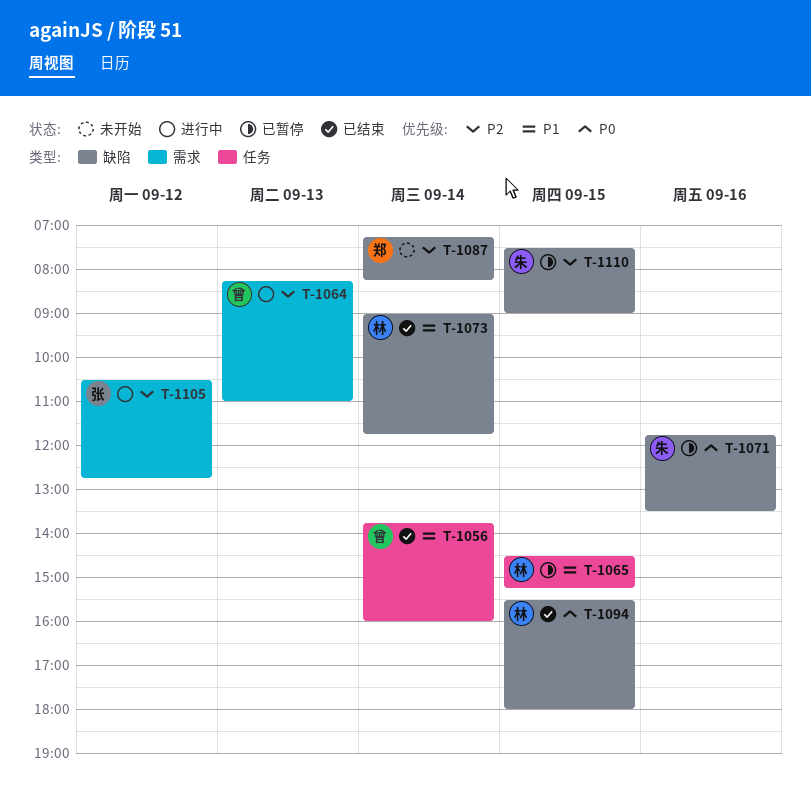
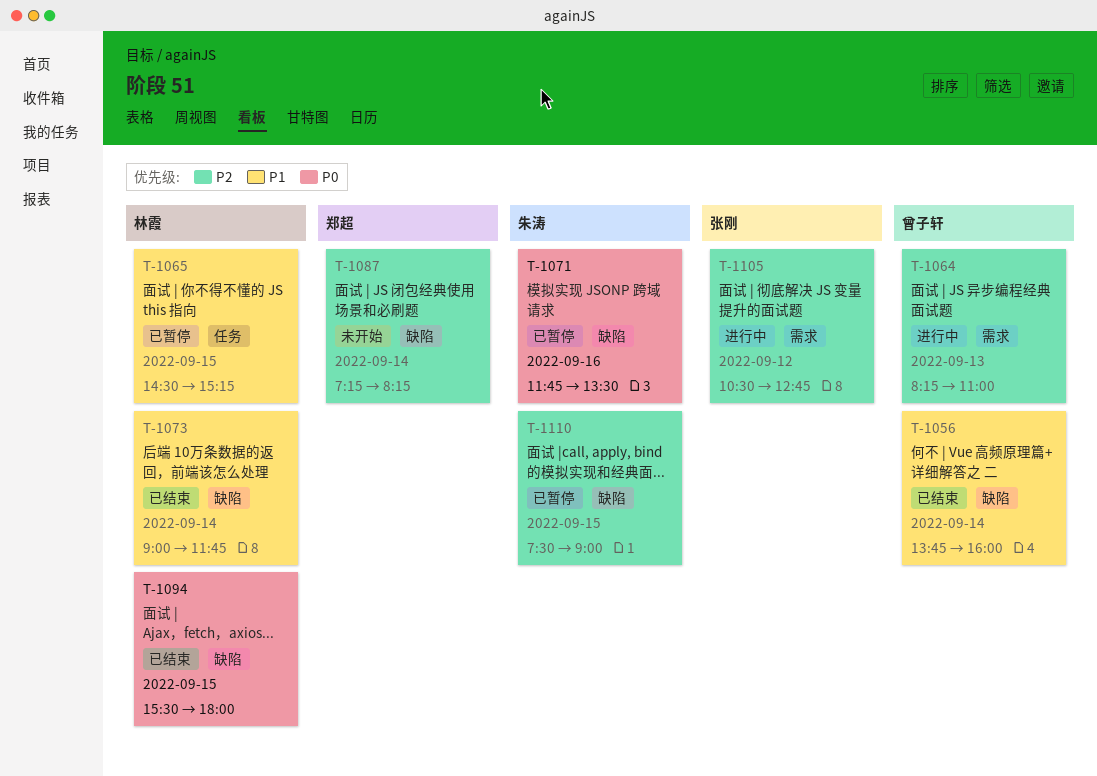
T-1056, label: 任务 -> 缺陷

